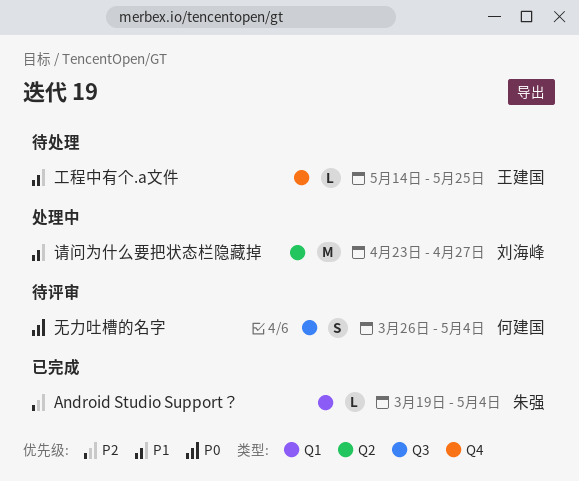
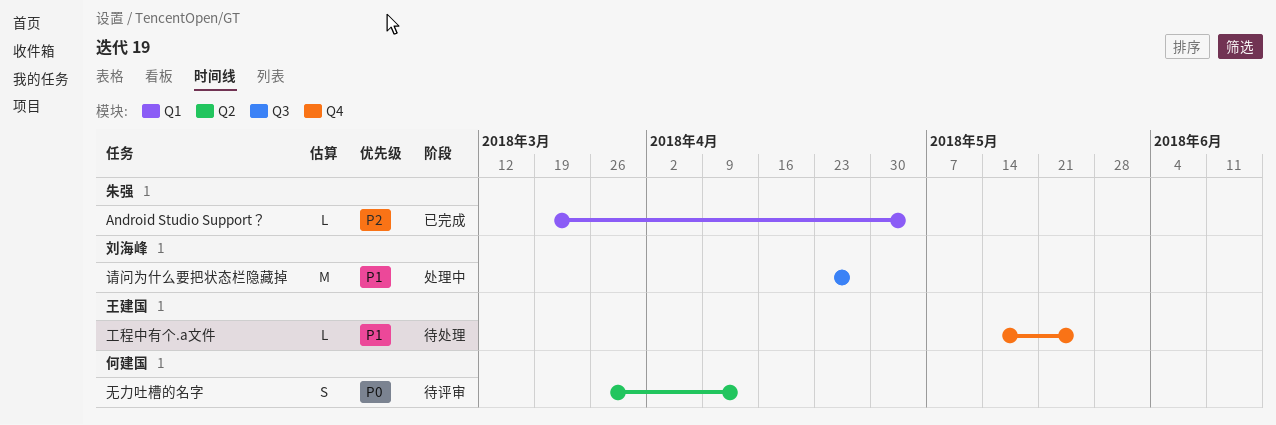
无力吐槽的名字, label: Q3 -> Q2
无力吐槽的名字, due: May 4 -> Apr 13
请问为什么要把状态栏隐藏掉, label: Q2 -> Q3

